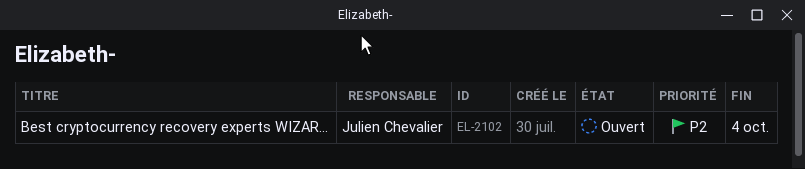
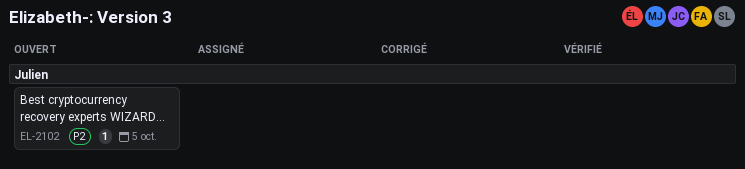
EL-2102, due: Oct 4 -> Oct 5

